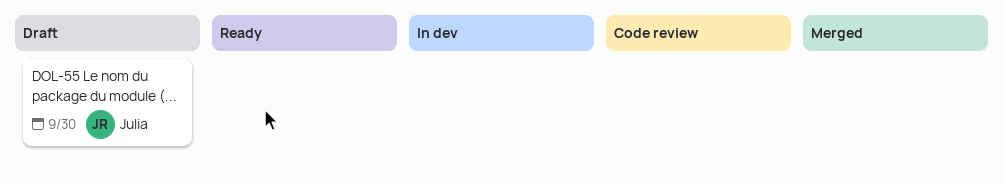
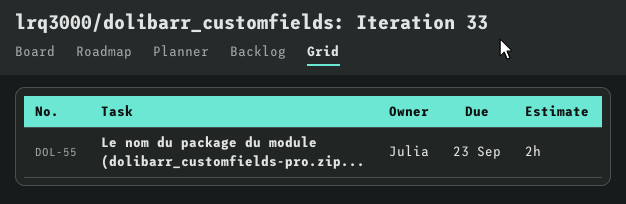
DOL-55, due: Sep 30 -> Sep 23

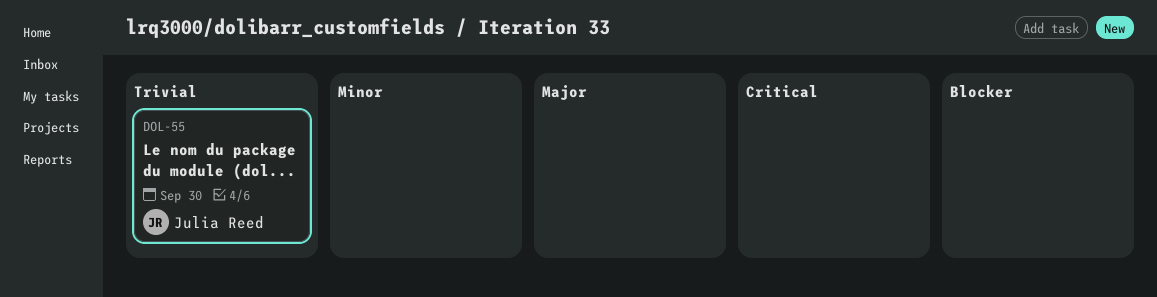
DOL-55, due: Sep 23 -> Sep 30

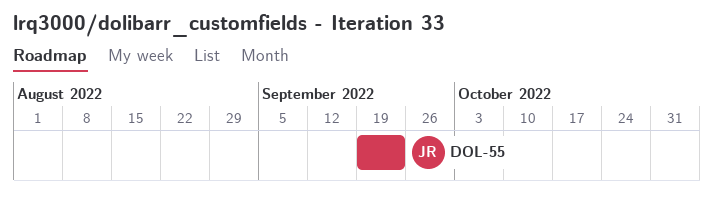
DOL-55, due: Sep 30 -> Sep 23

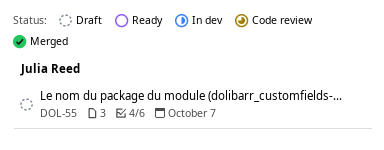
DOL-55, due: Sep 23 -> Oct 7

